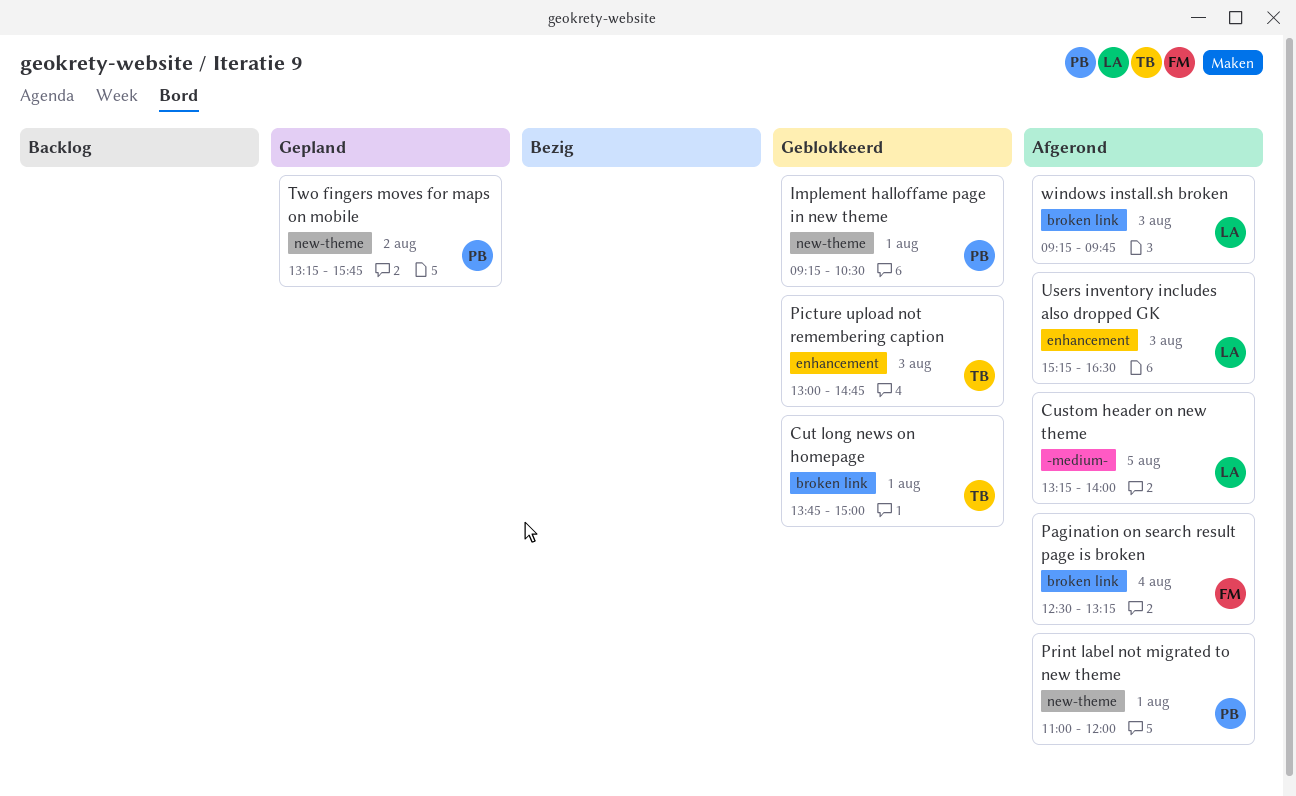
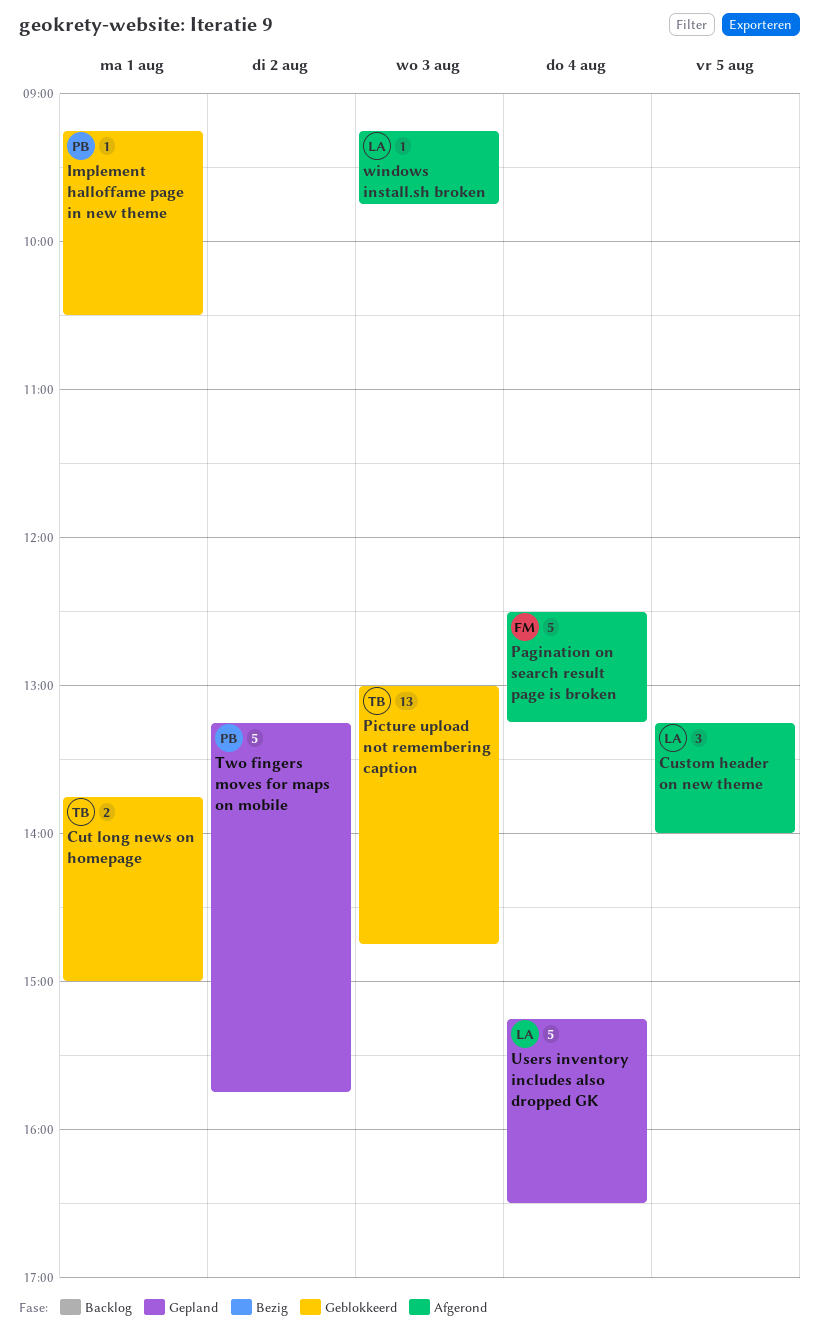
Print label not migrated to new theme: present -> none
Users inventory includes also dropped GK, status: Afgerond -> Gepland
Users inventory includes also dropped GK, day: Aug 3 -> Aug 4

